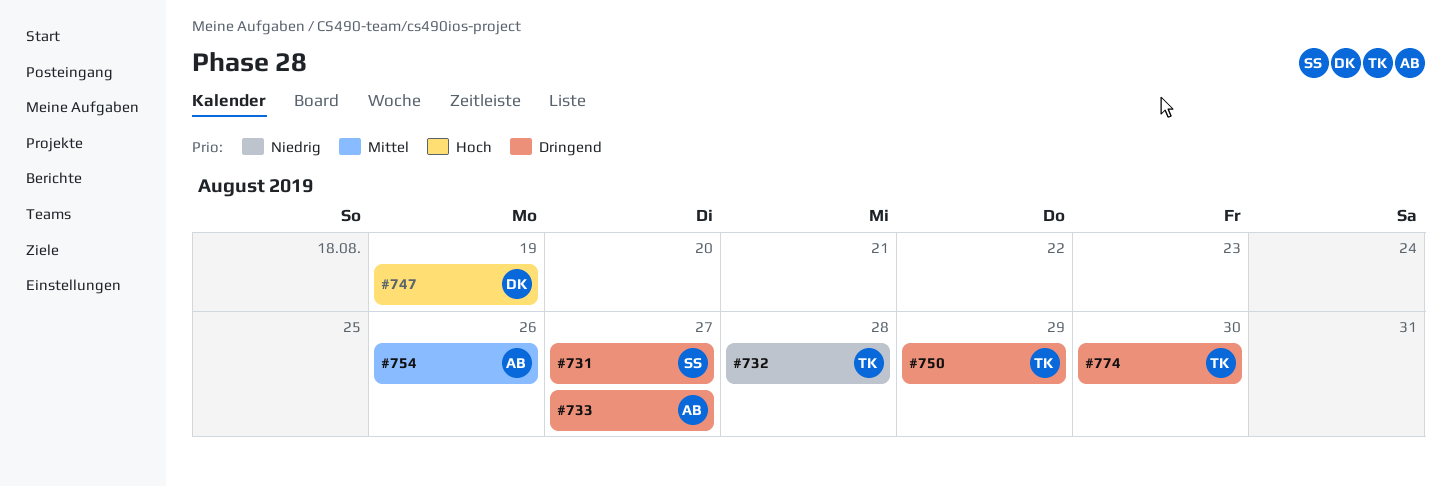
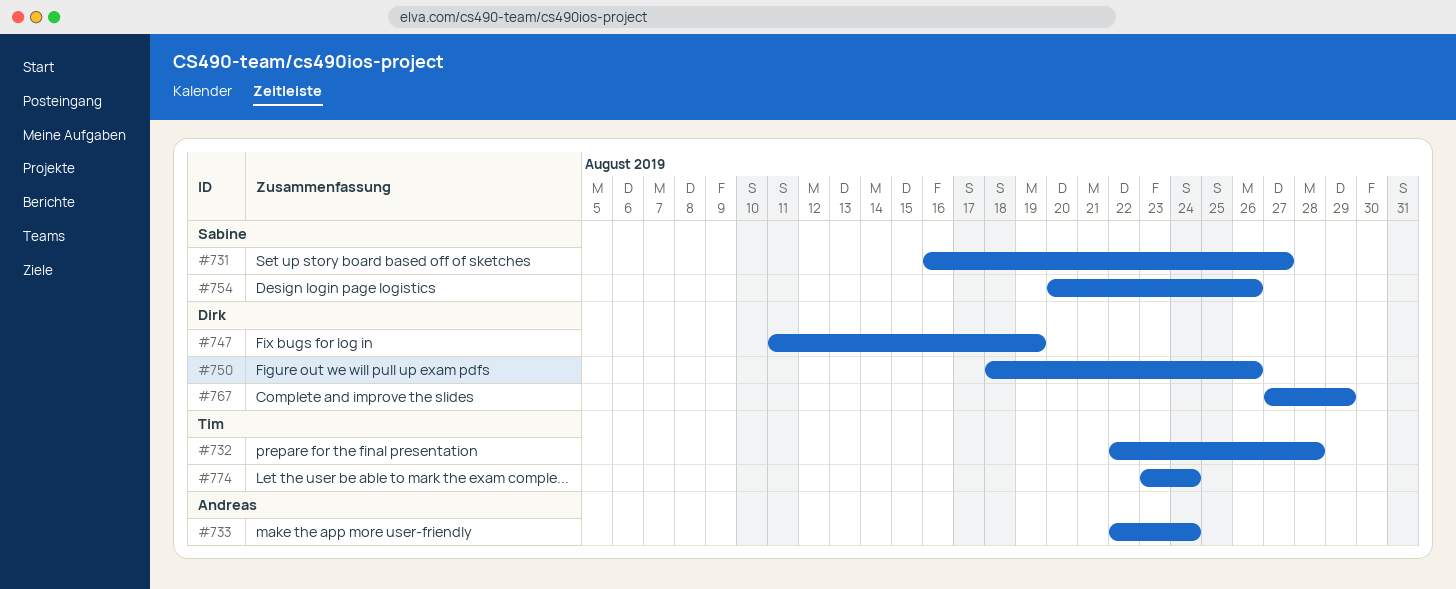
#733, due: Aug 27 -> Aug 24
#750, owner: Tim -> Dirk
#750, due: Aug 29 -> Aug 26
#754, owner: Andreas -> Sabine
#767: none -> present
#774, due: Aug 30 -> Aug 24

